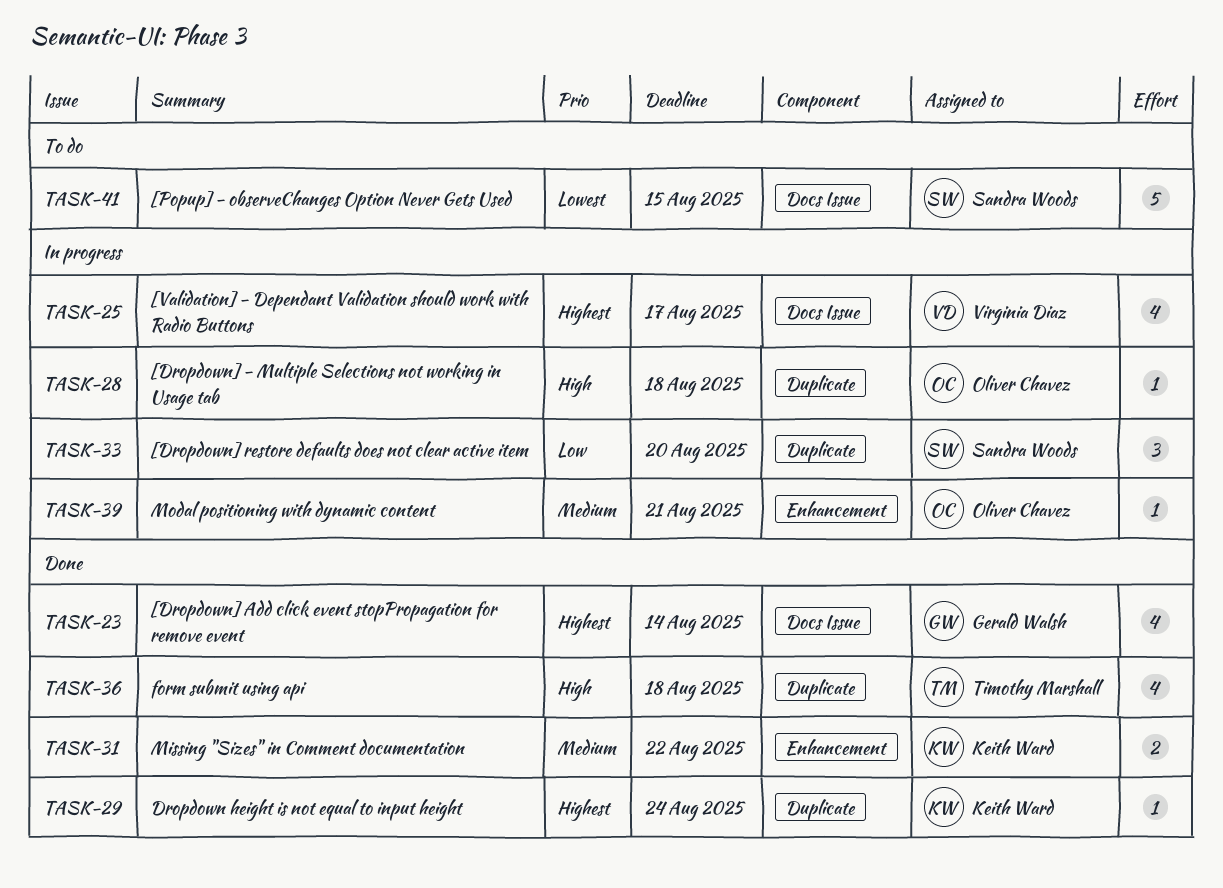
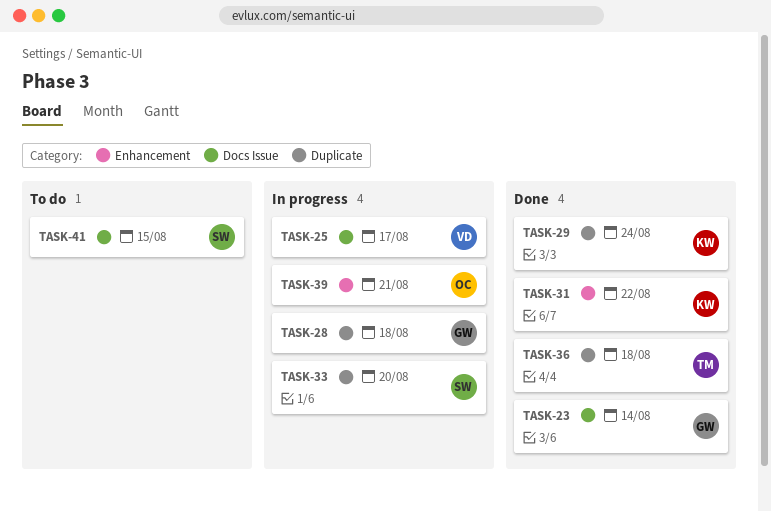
TASK-28, owner: Oliver Chavez -> Gerald Walsh

